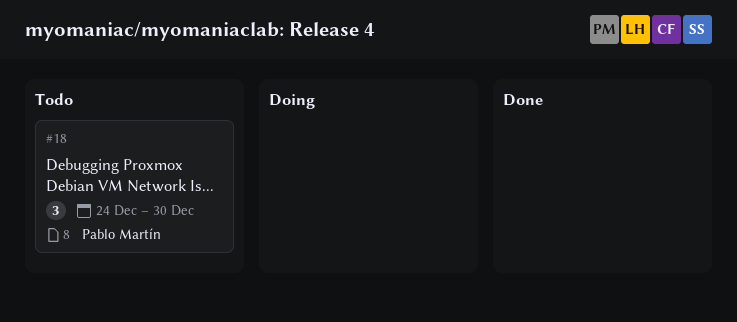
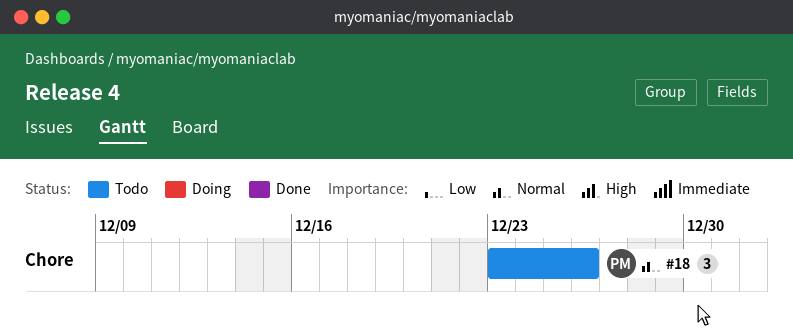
#18, start: Dec 24 -> Dec 23
#18, due: Dec 30 -> Dec 26

